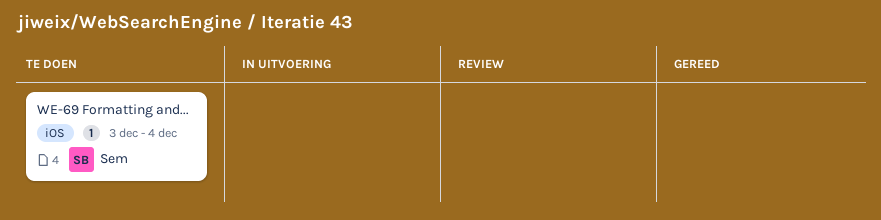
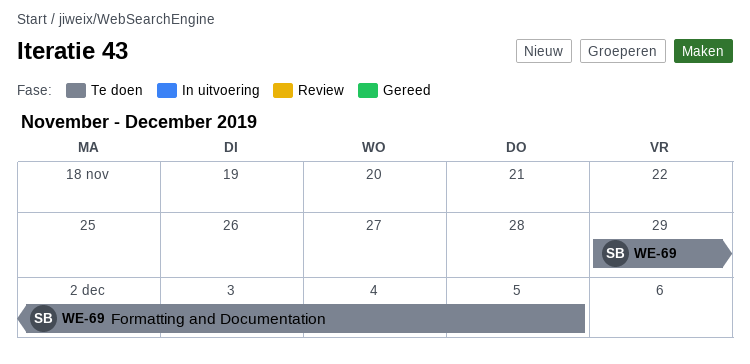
WE-69, start: Dec 3 -> Nov 29
WE-69, due: Dec 4 -> Dec 5

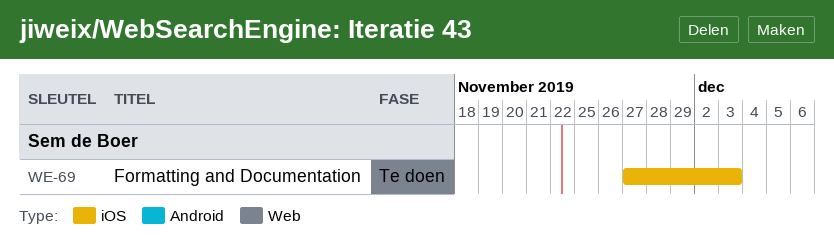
WE-69, start: Nov 29 -> Nov 27
WE-69, due: Dec 5 -> Dec 3

